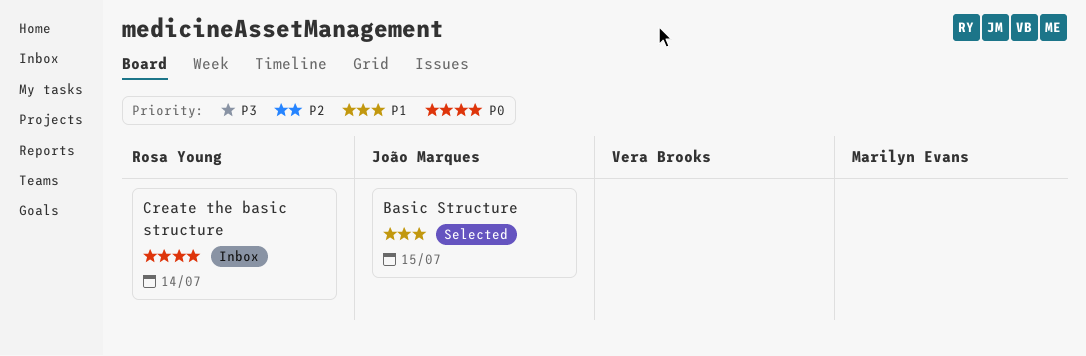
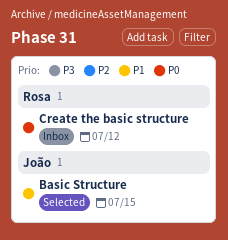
Create the basic structure, due: Jul 14 -> Jul 12

